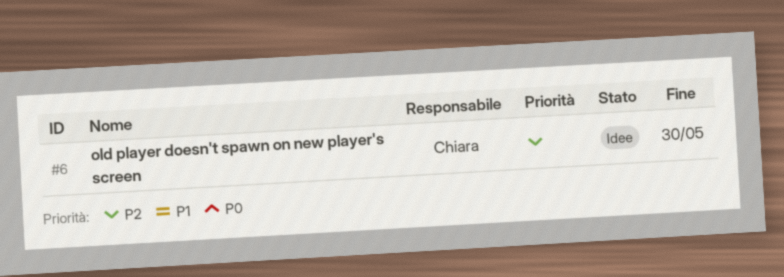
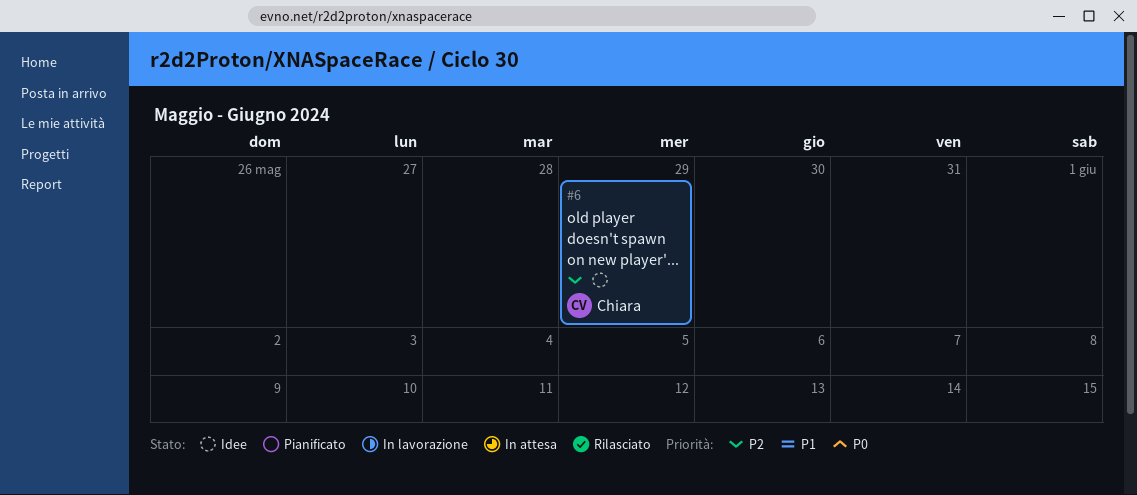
#6, due: May 30 -> May 29

